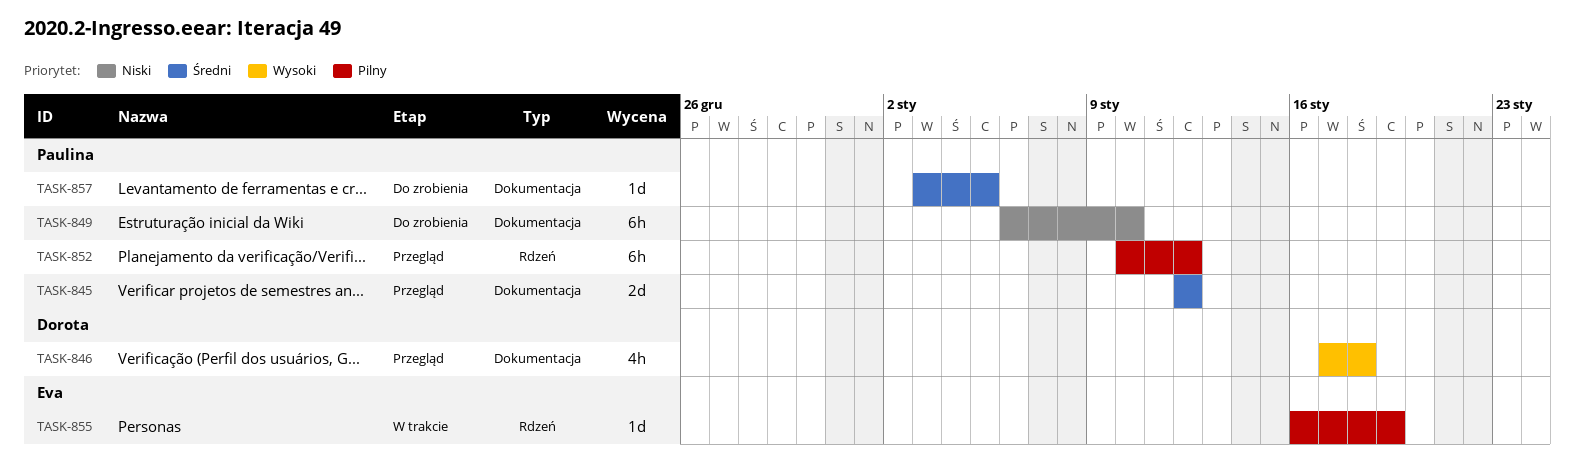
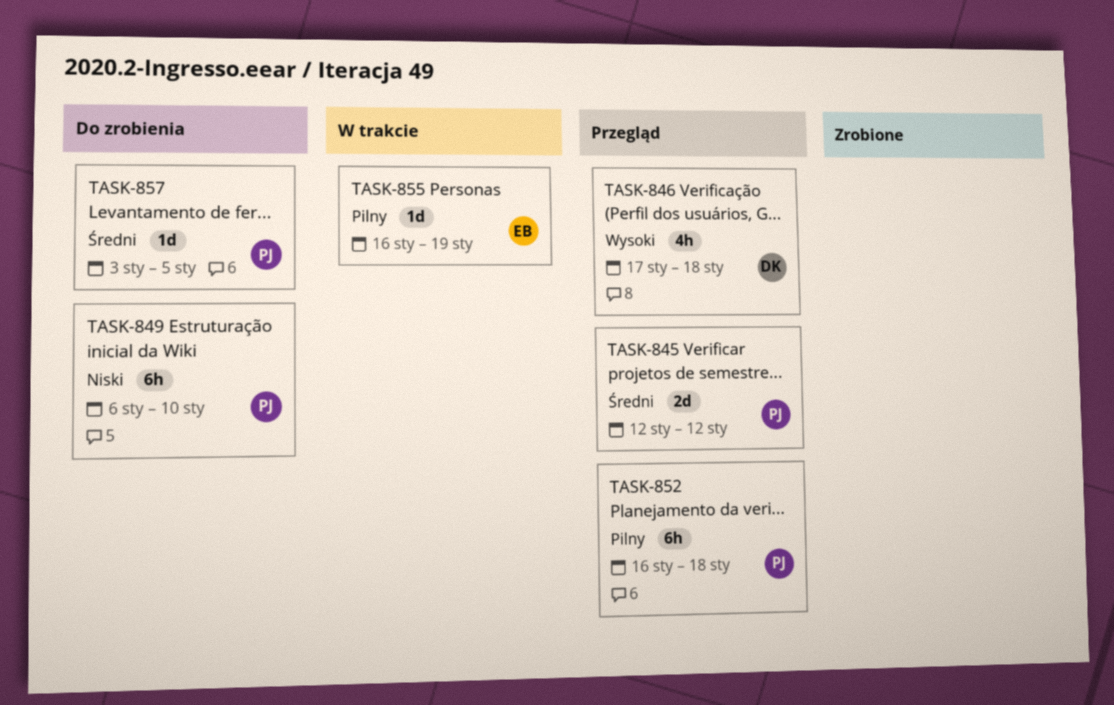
TASK-852, start: Jan 10 -> Jan 16
TASK-852, due: Jan 12 -> Jan 18

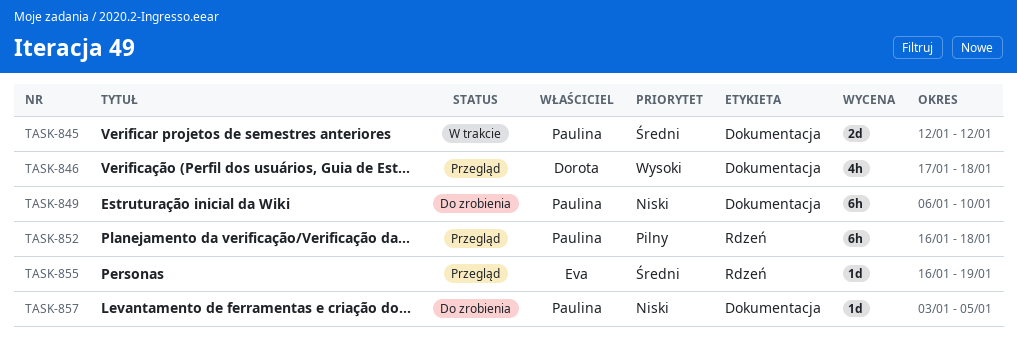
TASK-845, status: Przegląd -> W trakcie
TASK-855, status: W trakcie -> Przegląd
TASK-855, priority: Pilny -> Średni
TASK-857, priority: Średni -> Niski

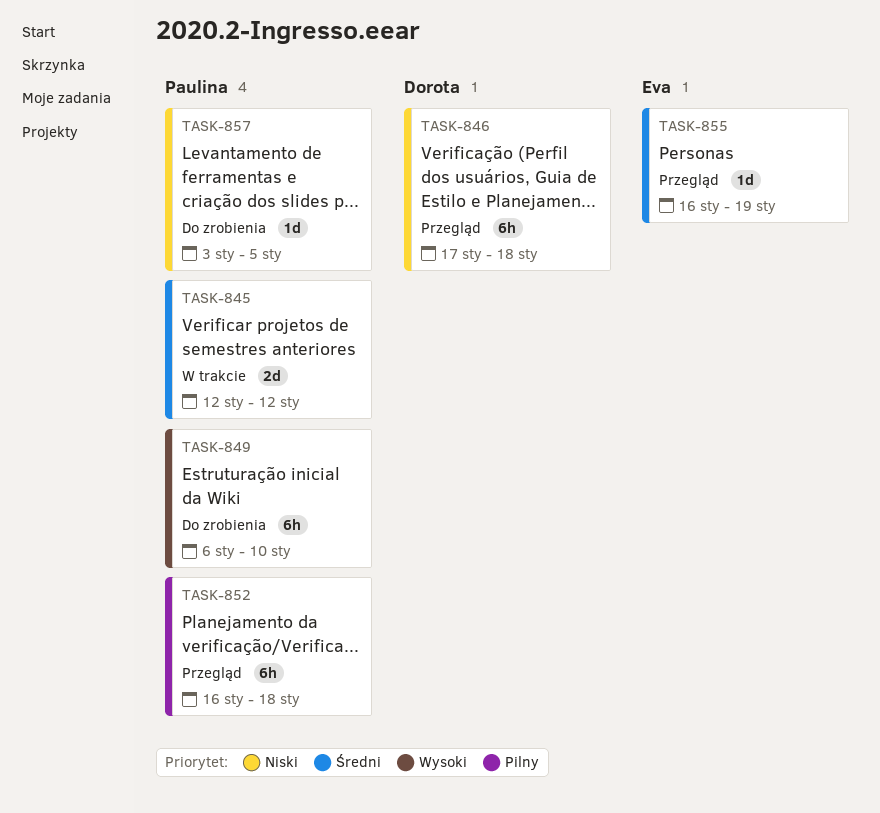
TASK-846, priority: Wysoki -> Niski
TASK-846, estimate: 4h -> 6h
TASK-849, priority: Niski -> Wysoki

